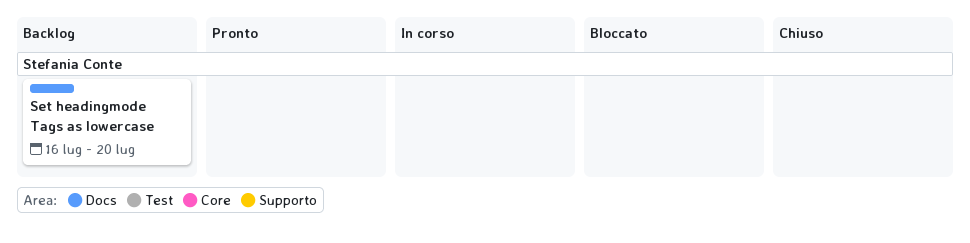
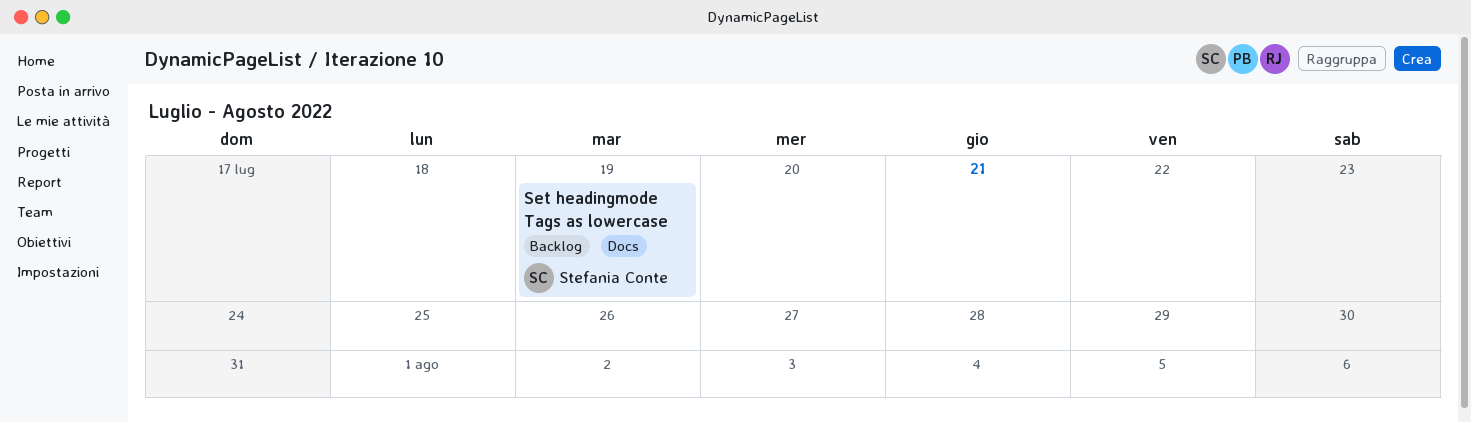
Set headingmode Tags as lowercase, due: Jul 20 -> Jul 19

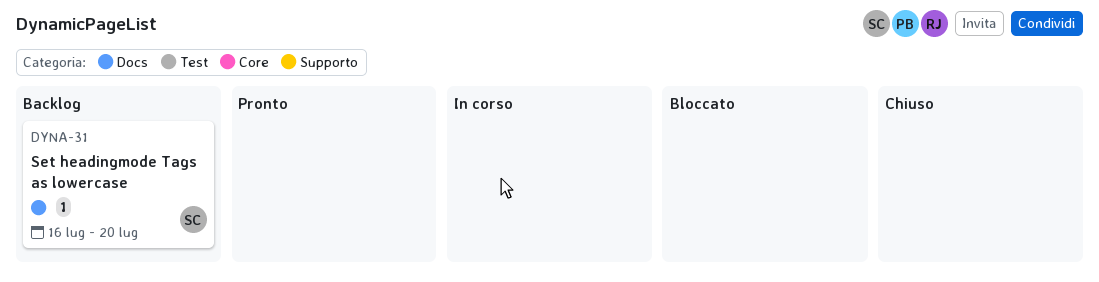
Set headingmode Tags as lowercase, due: Jul 19 -> Jul 20

